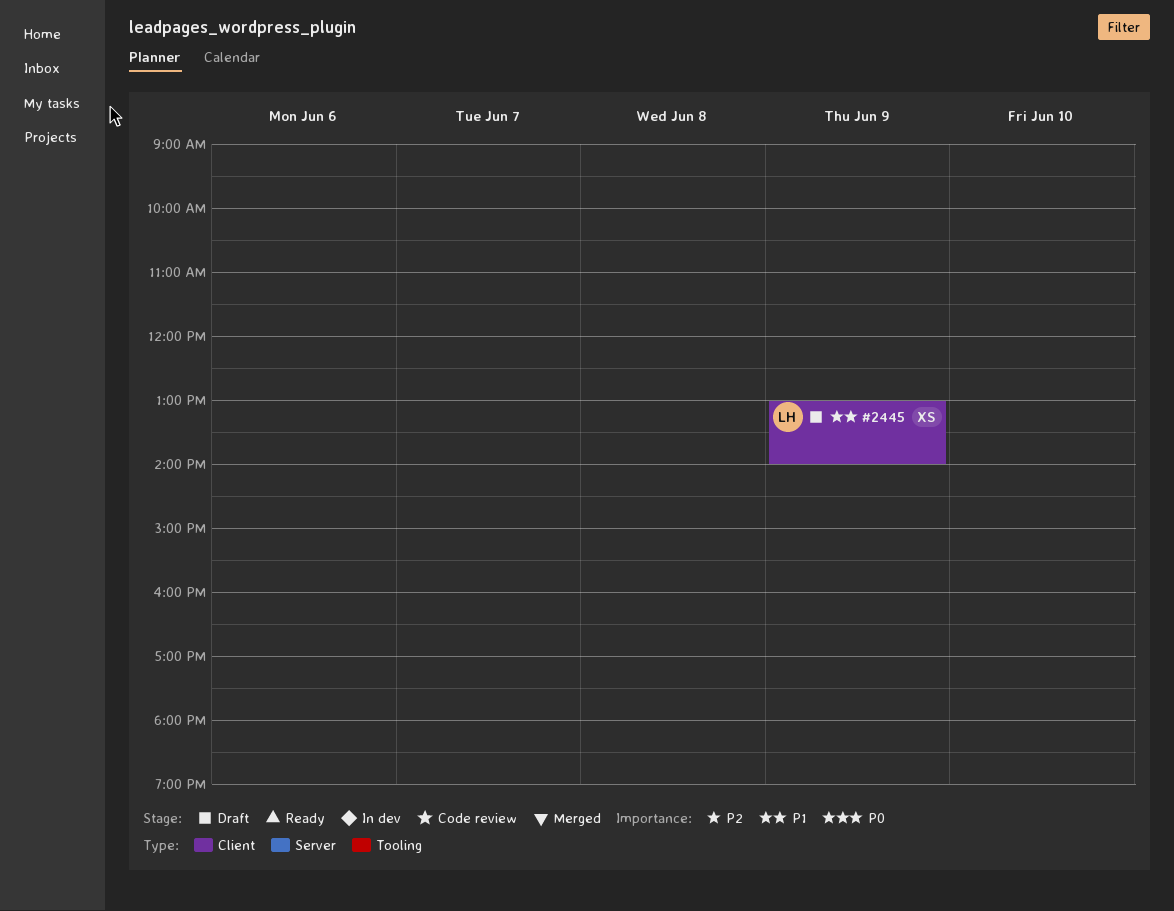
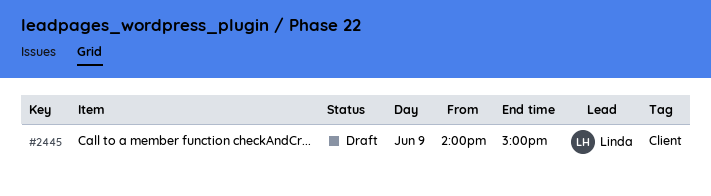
#2445, begins: 13:00 -> 14:00
#2445, ends: 14:00 -> 15:00

